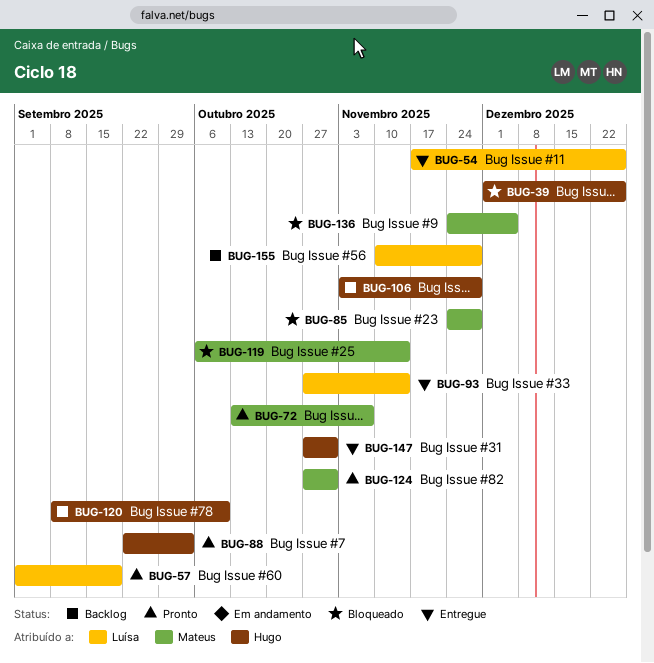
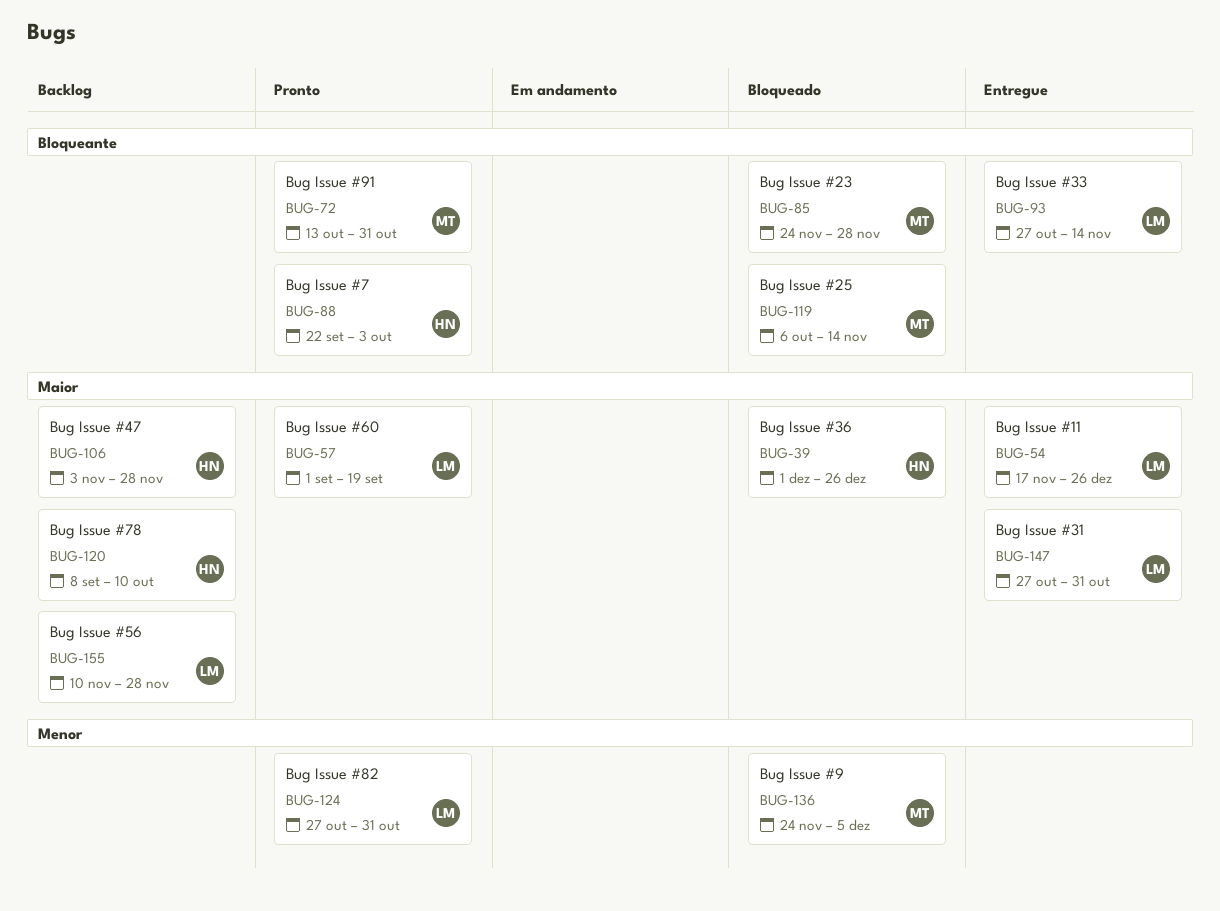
BUG-72, due: Nov 7 -> Oct 31
BUG-124, owner: Mateus -> Luísa
BUG-147, owner: Hugo -> Luísa

